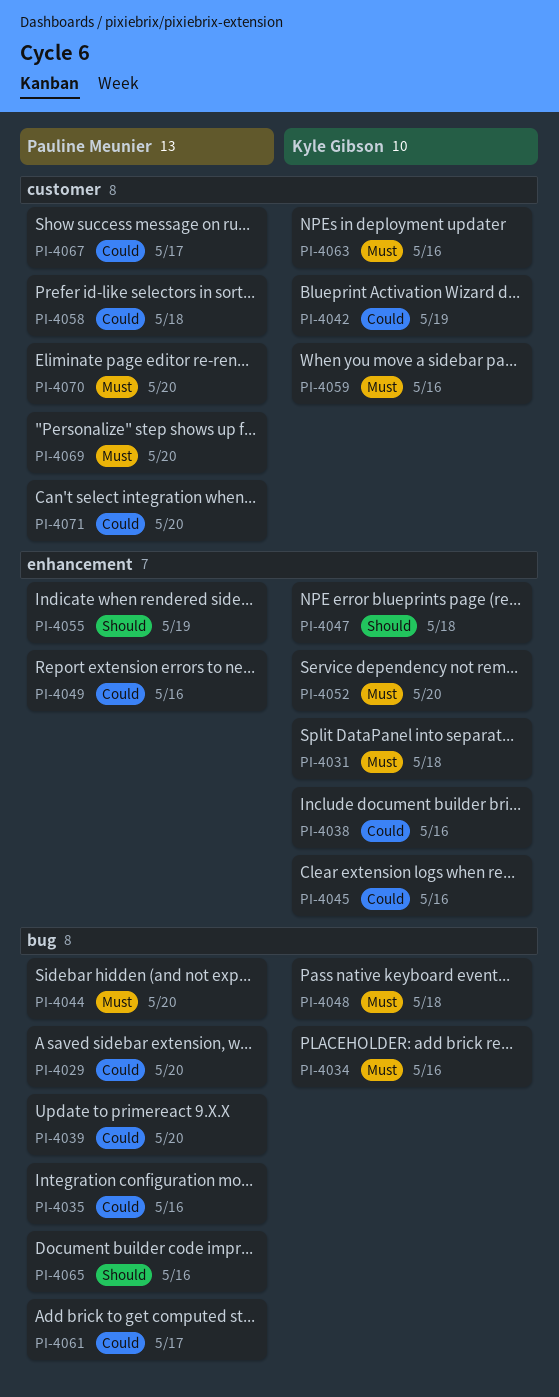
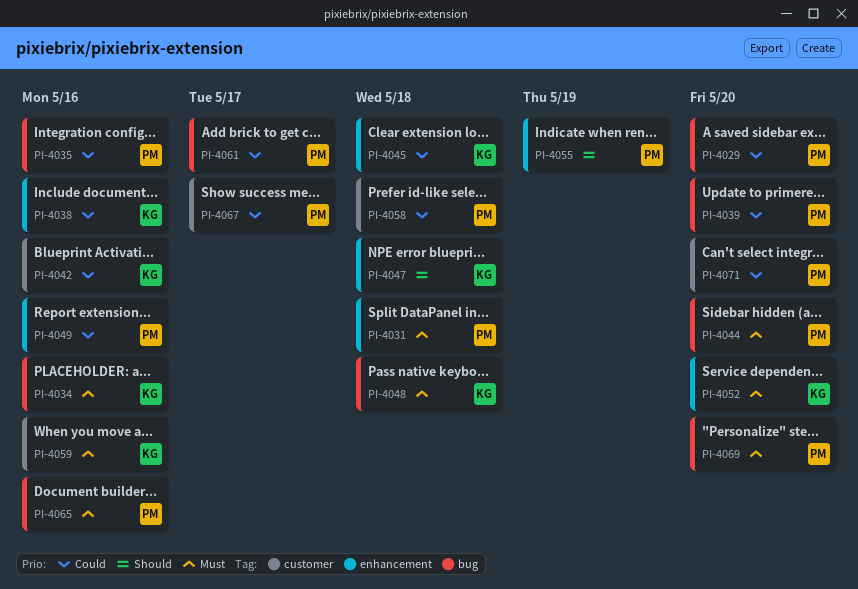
PI-4031, owner: Kyle Gibson -> Pauline Meunier
PI-4042, due: May 19 -> May 16
PI-4045, due: May 16 -> May 18
PI-4063: present -> none
PI-4065, priority: Should -> Must
PI-4069, label: customer -> bug
PI-4070: present -> none

